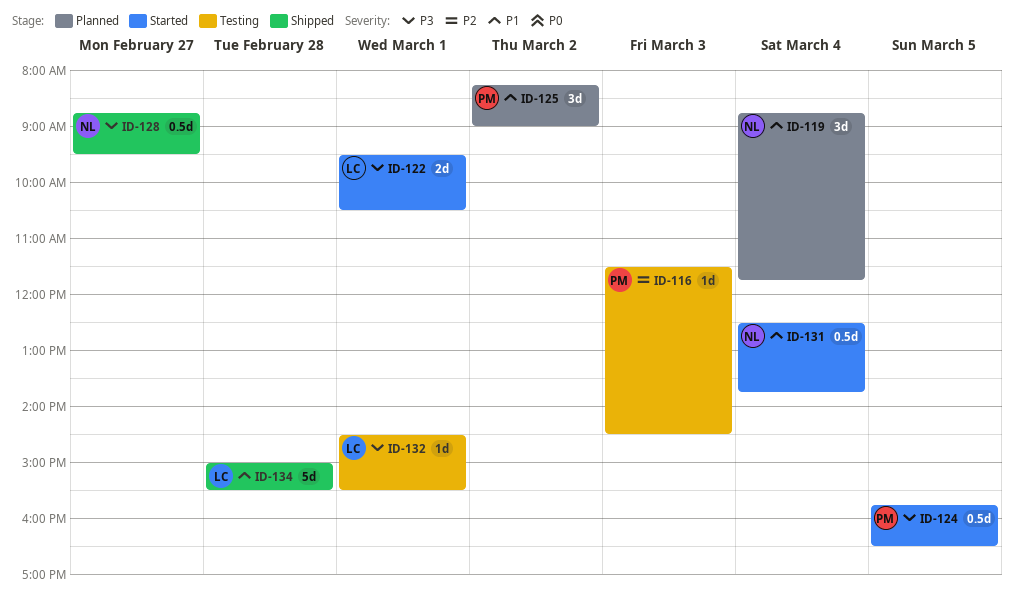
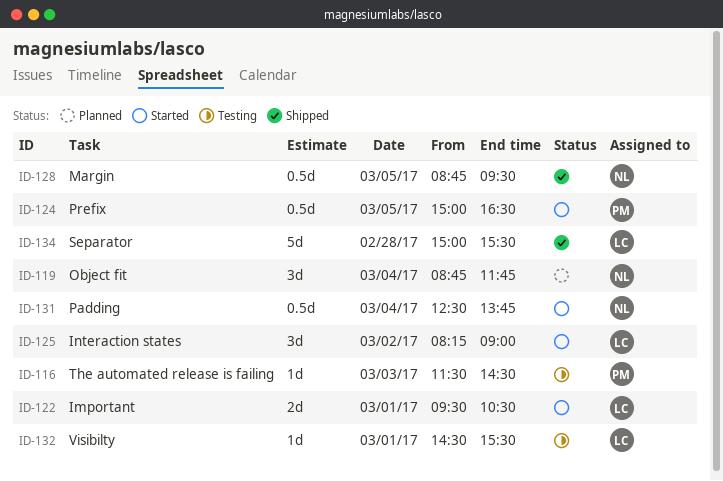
ID-124, begins: 15:45 -> 15:00
ID-125, status: Planned -> Started
ID-125, owner: PM -> LC
ID-128, day: Feb 27 -> Mar 5

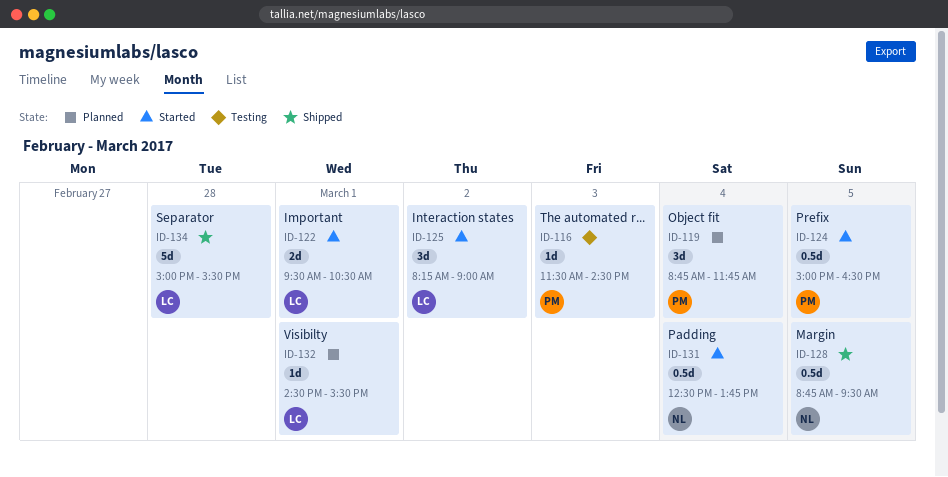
ID-119, owner: NL -> PM
ID-132, status: Testing -> Planned

